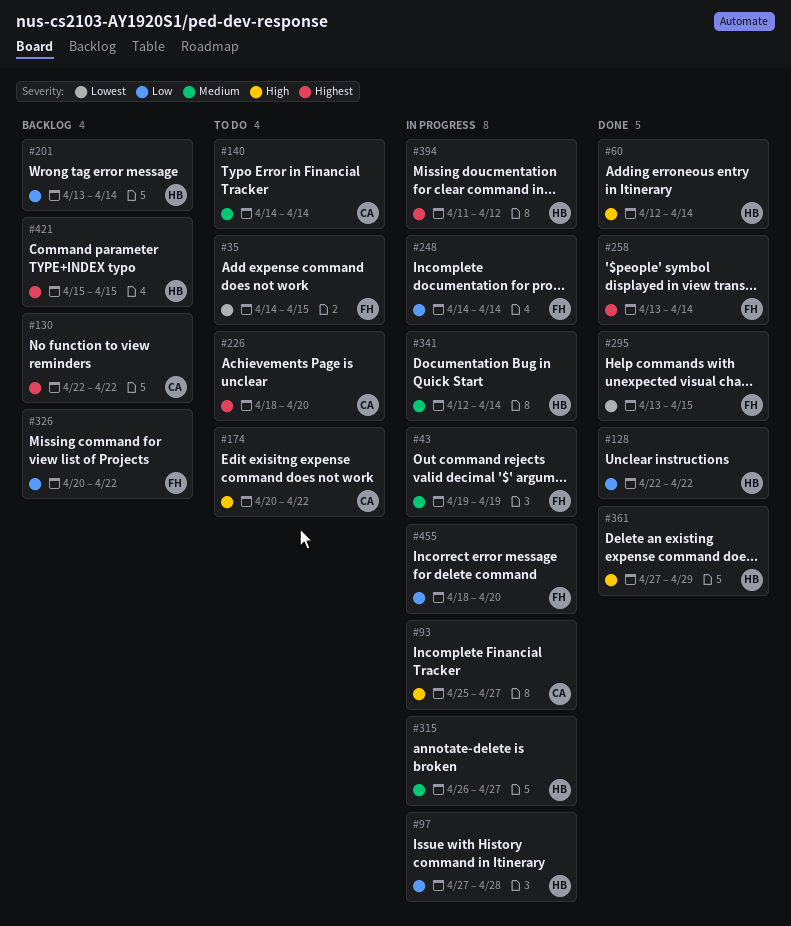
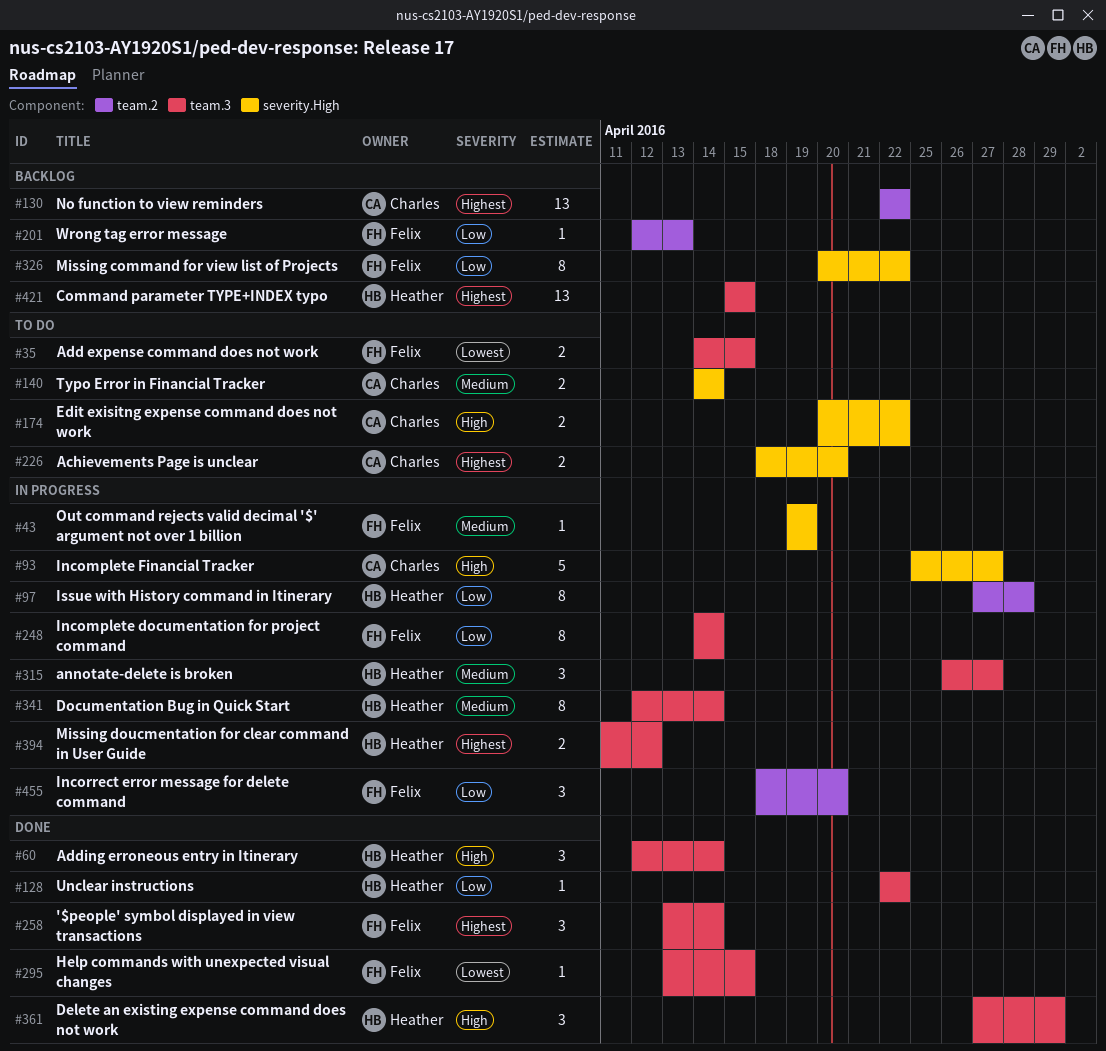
#201, owner: Heather -> Felix
#201, start: Apr 13 -> Apr 12
#201, due: Apr 14 -> Apr 13

